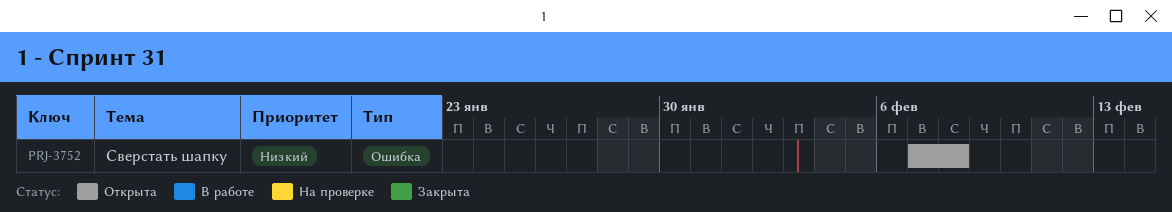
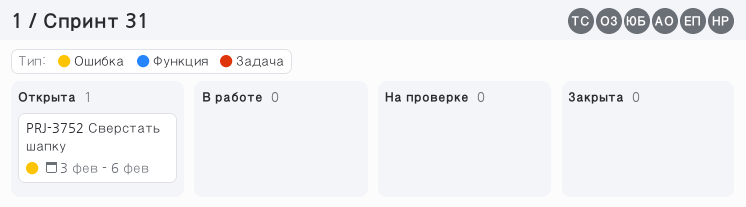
PRJ-3752, start: Feb 7 -> Feb 3
PRJ-3752, due: Feb 8 -> Feb 6

